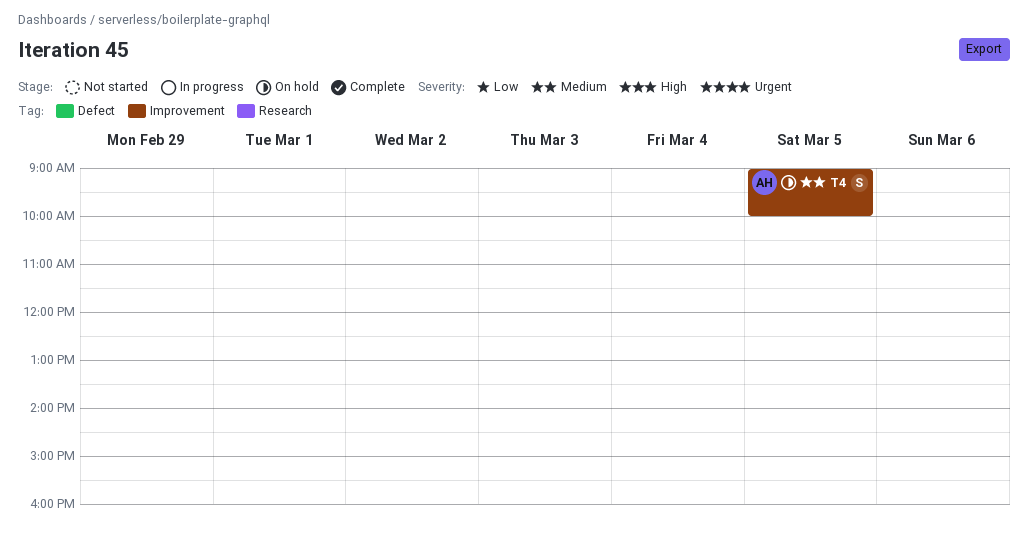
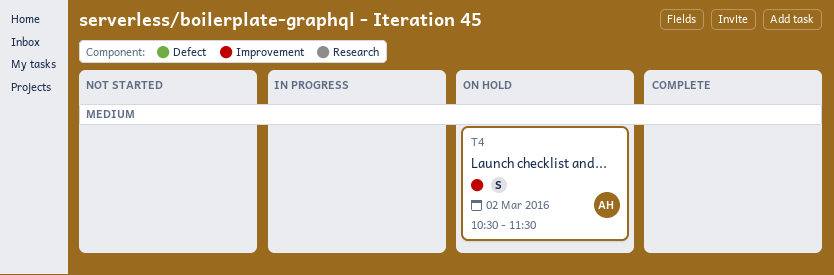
T4, day: Mar 5 -> Mar 2
T4, begins: 09:00 -> 10:30
T4, ends: 10:00 -> 11:30

